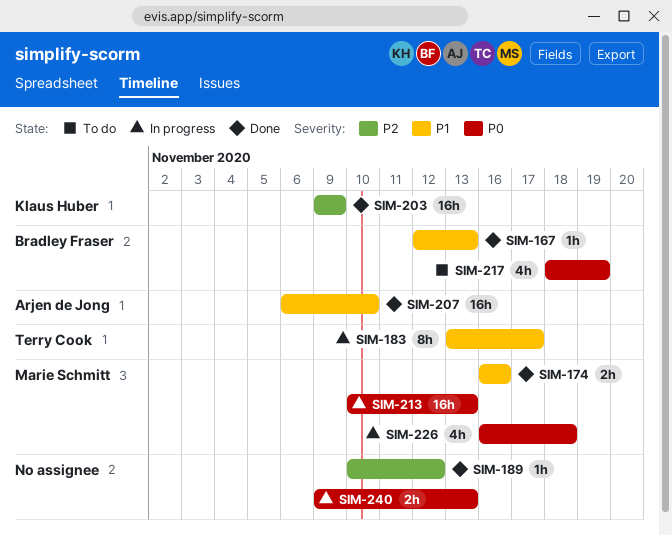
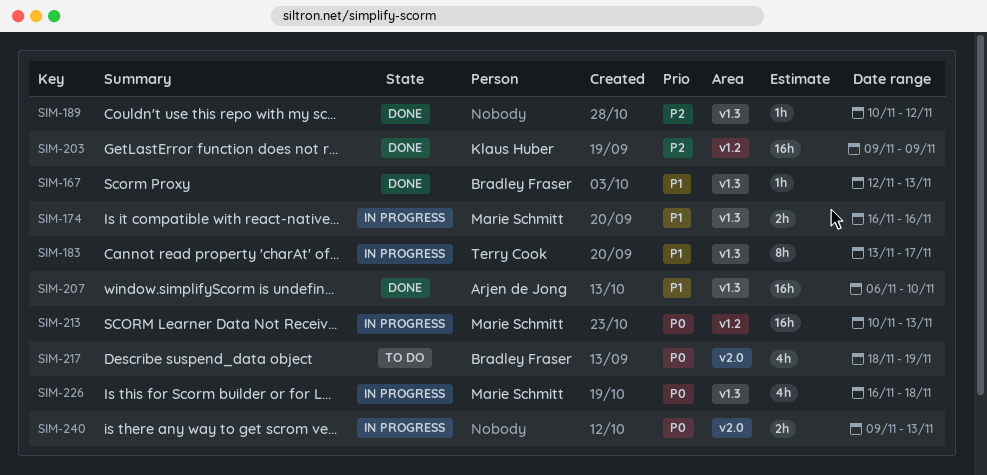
SIM-174, status: Done -> In progress

